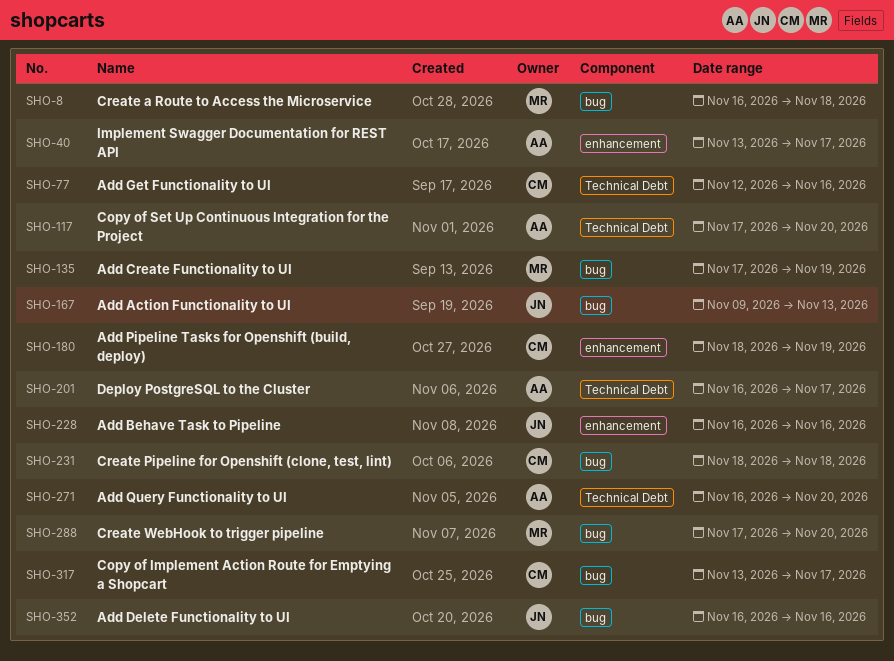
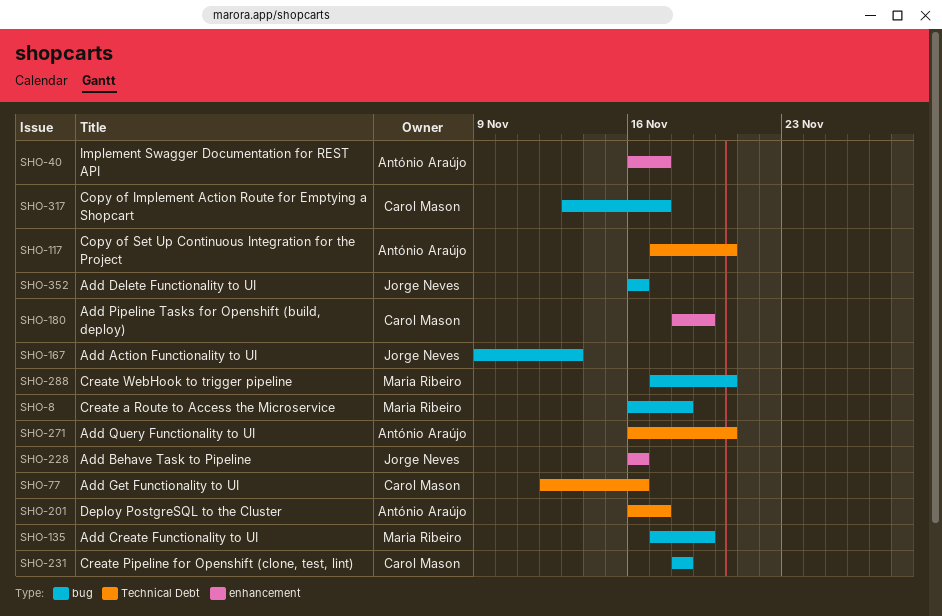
SHO-40, start: Nov 13 -> Nov 16

